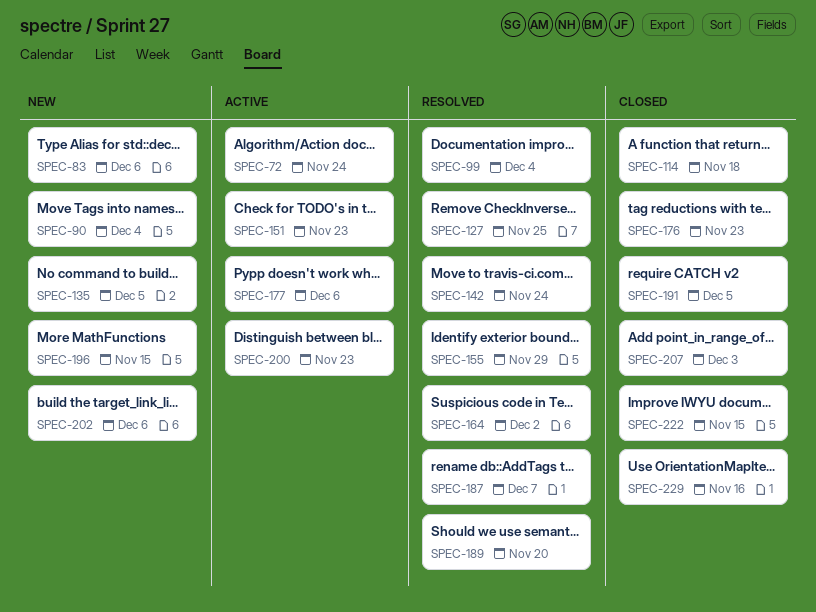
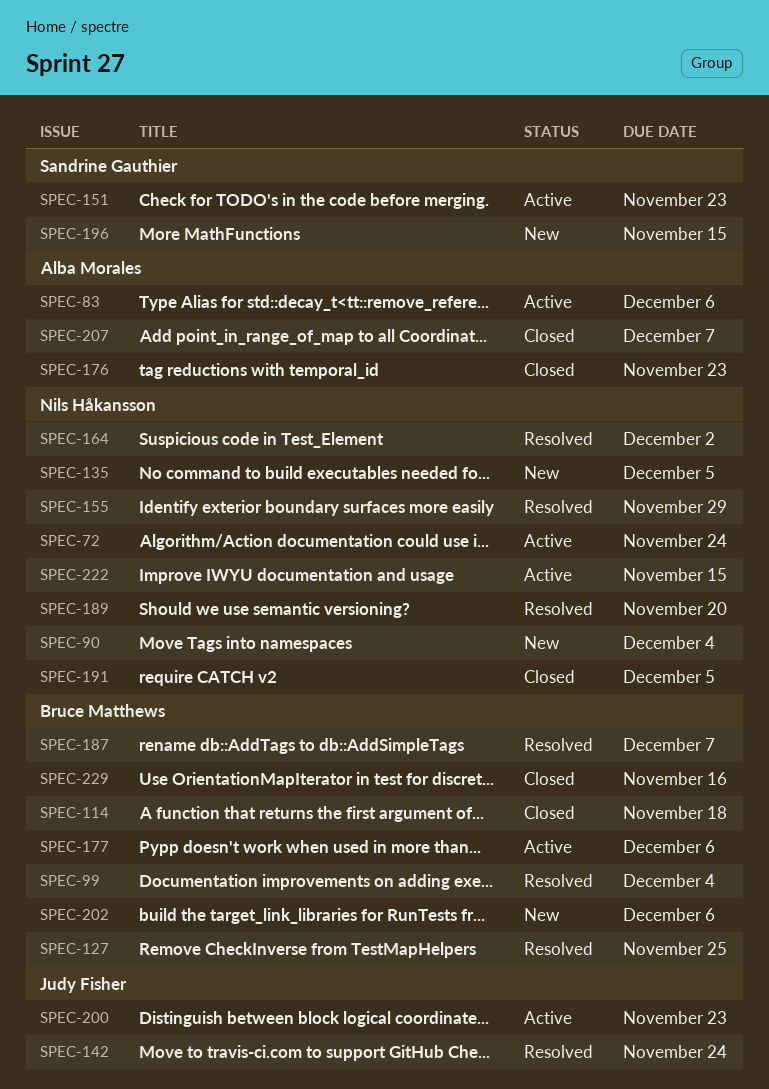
SPEC-83, status: New -> Active
SPEC-207, due: Dec 3 -> Dec 7
SPEC-222, status: Closed -> Active

